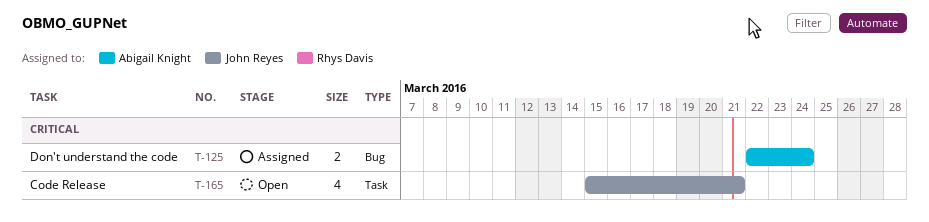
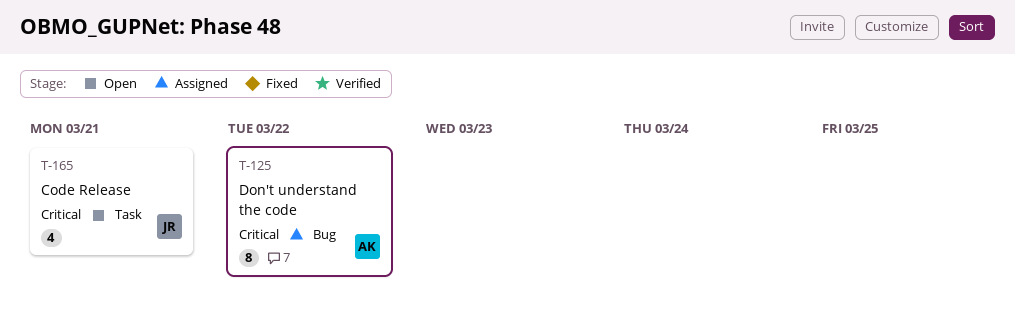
T-125, estimate: 2 -> 8
T-125, due: Mar 24 -> Mar 22

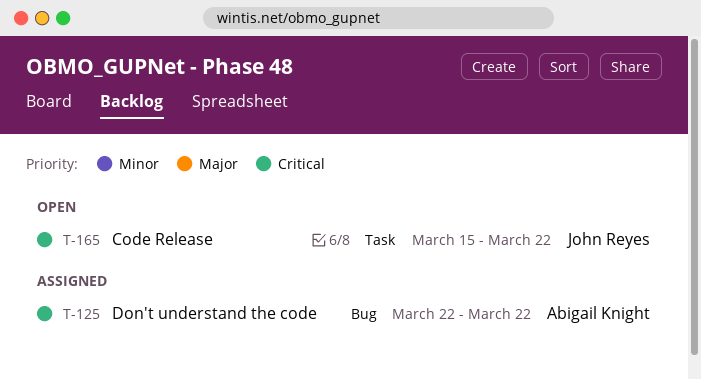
T-165, due: Mar 21 -> Mar 22

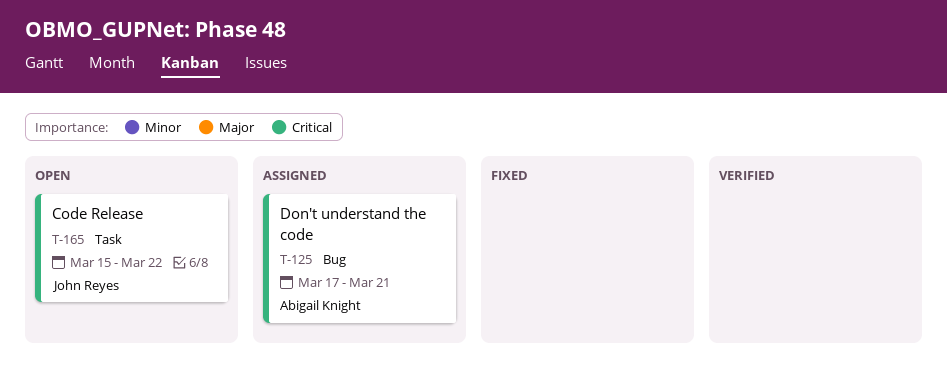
T-125, start: Mar 22 -> Mar 17
T-125, due: Mar 22 -> Mar 21

